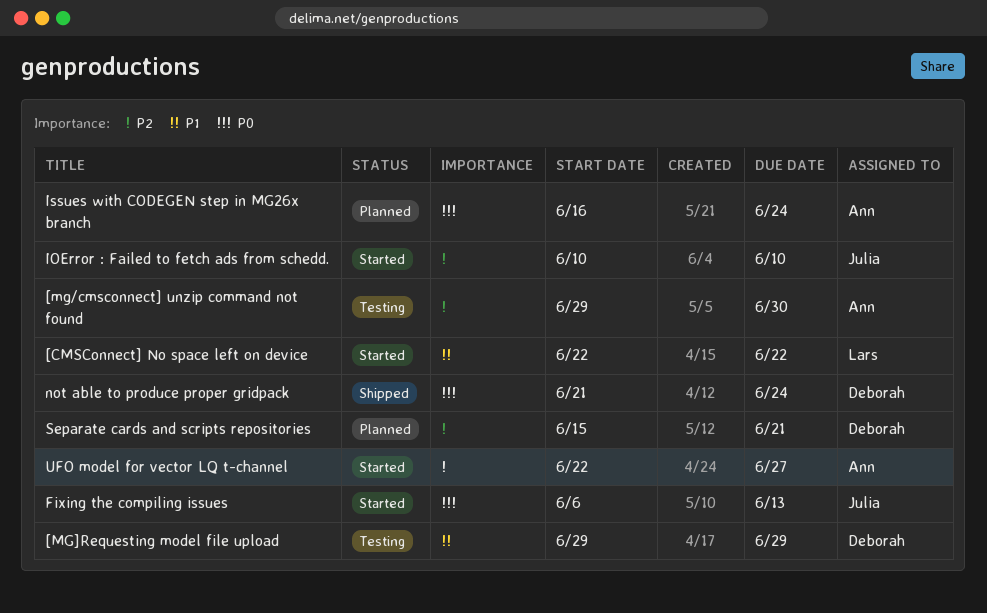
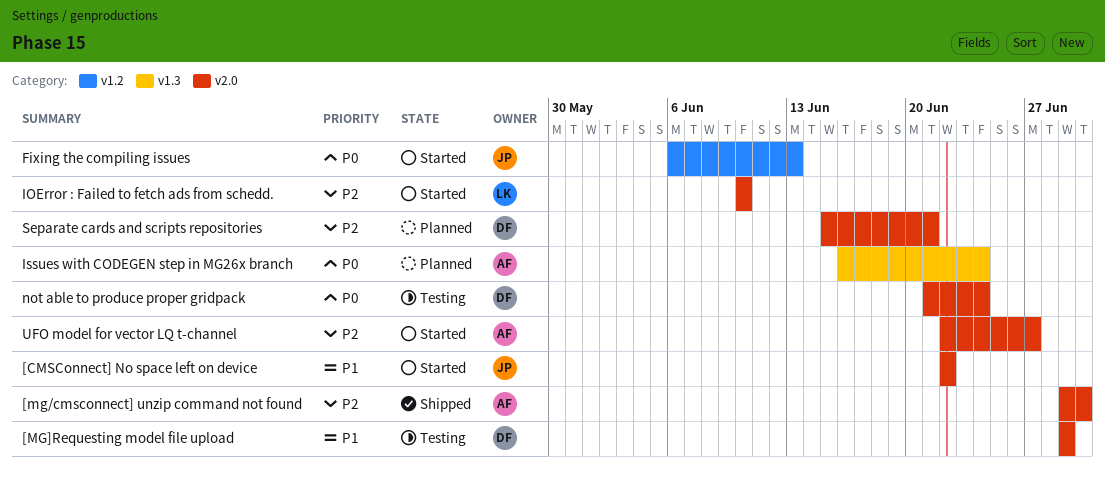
[CMSConnect] No space left on device, owner: Lars -> Julia
[mg/cmsconnect] unzip command not found, status: Testing -> Shipped
IOError : Failed to fetch ads from schedd., owner: Julia -> Lars
not able to produce proper gridpack, status: Shipped -> Testing

